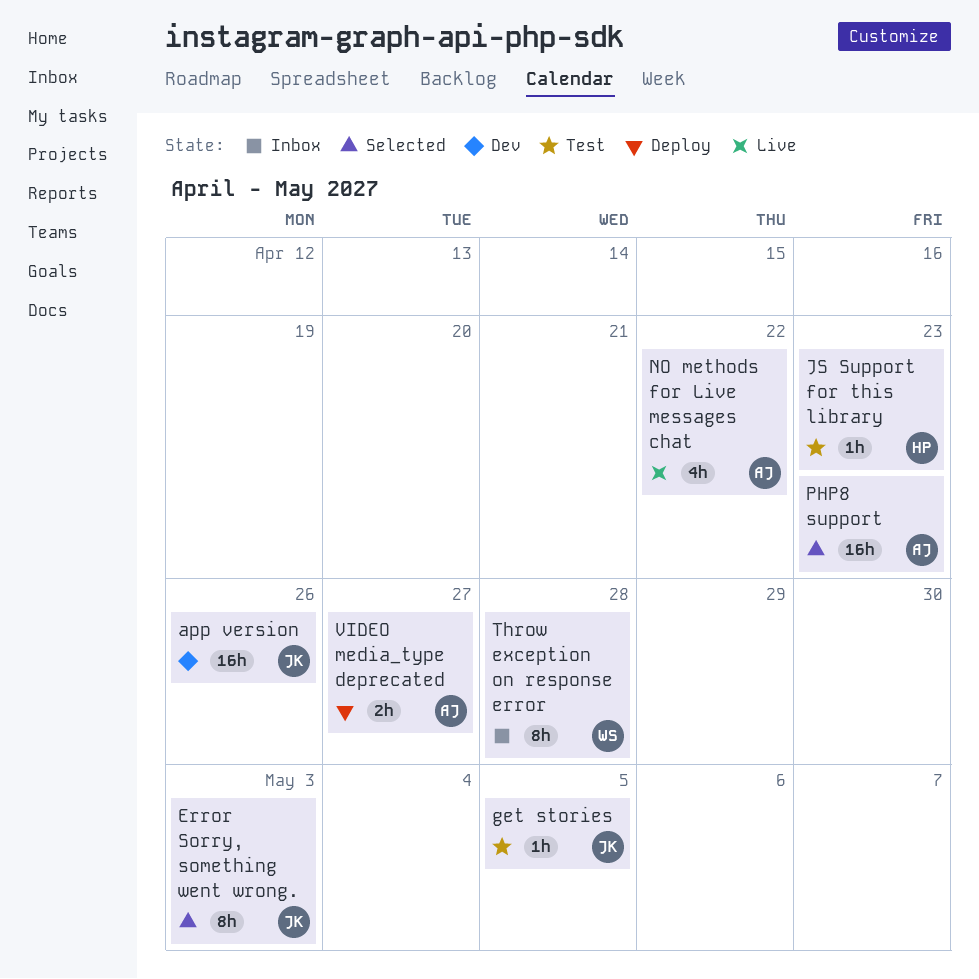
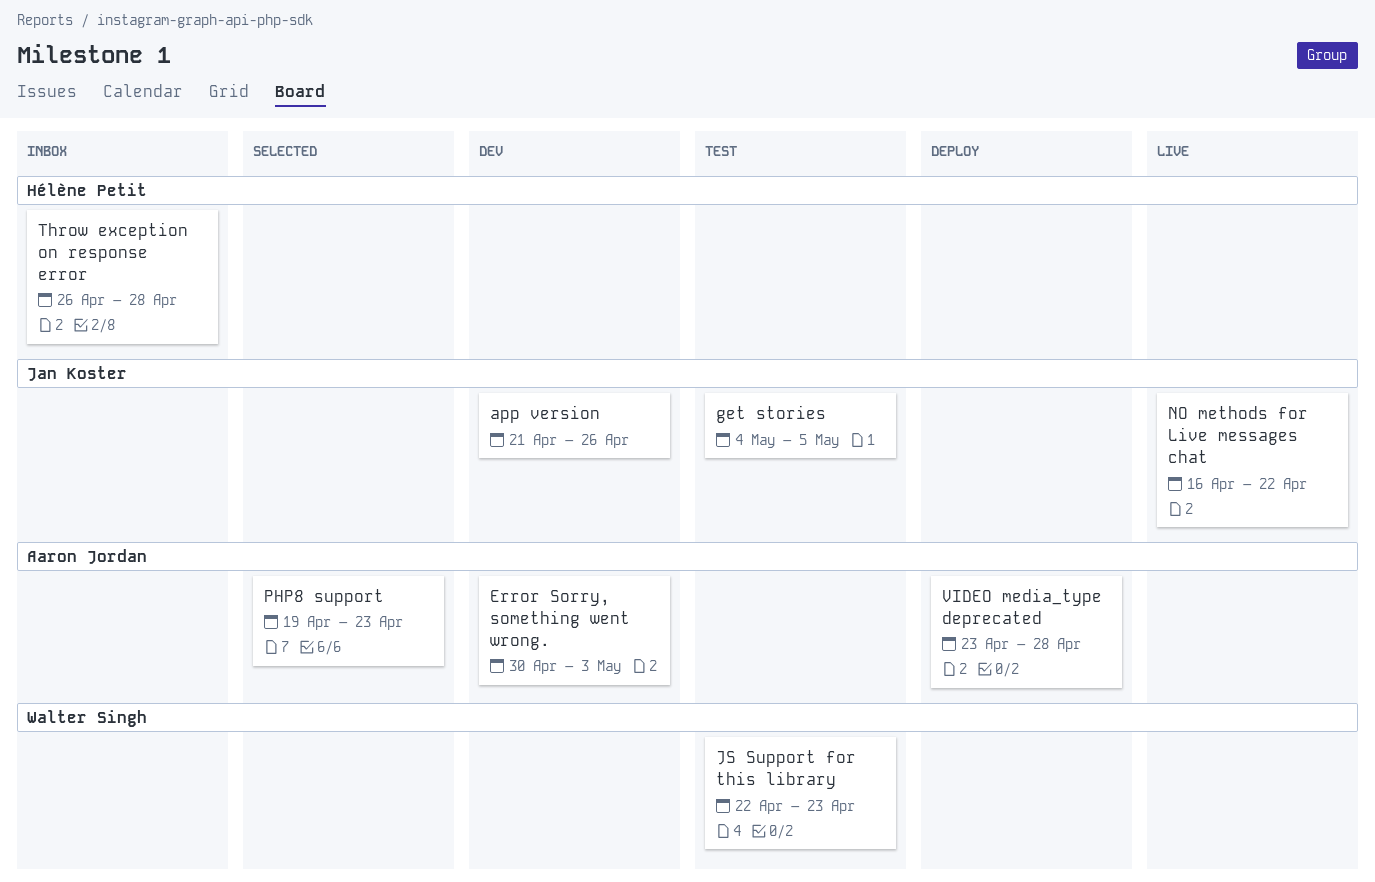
Error Sorry, something went wrong., status: Selected -> Dev
Error Sorry, something went wrong., owner: Jan Koster -> Aaron Jordan
JS Support for this library, owner: Hélène Petit -> Walter Singh
NO methods for Live messages chat, owner: Aaron Jordan -> Jan Koster
Throw exception on response error, owner: Walter Singh -> Hélène Petit
VIDEO media_type deprecated, due: Apr 27 -> Apr 28

